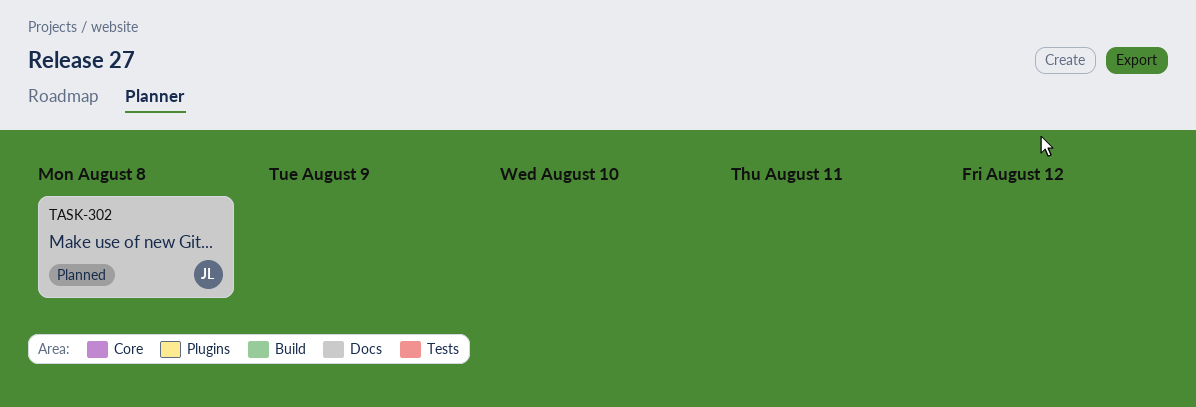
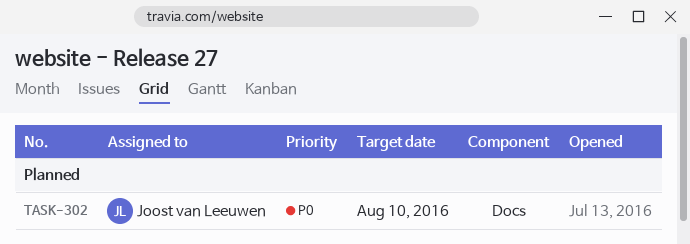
TASK-302, due: Aug 8 -> Aug 10

